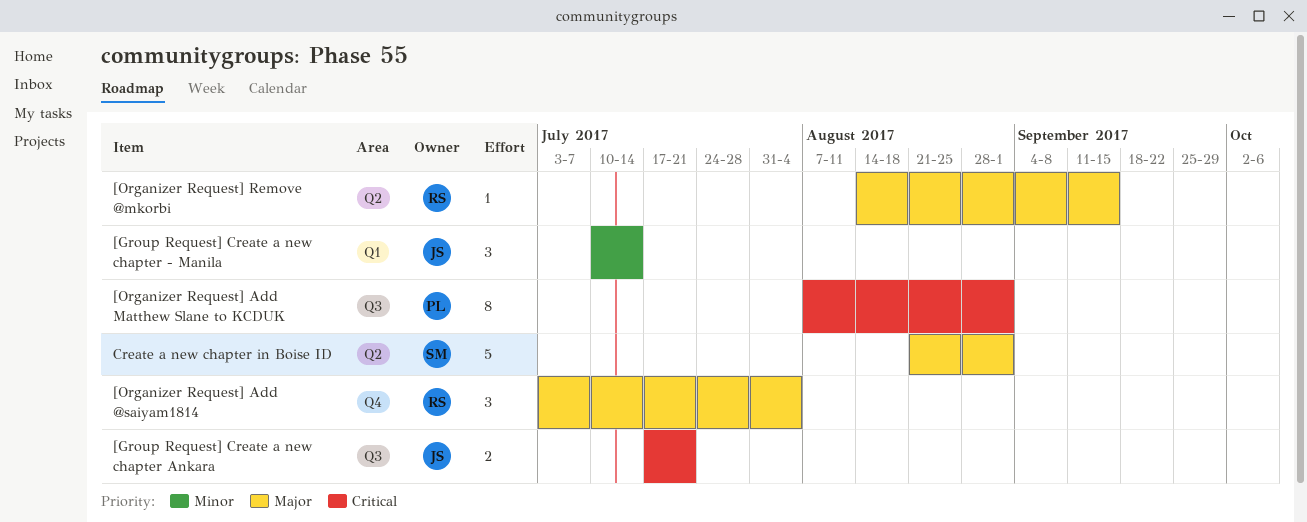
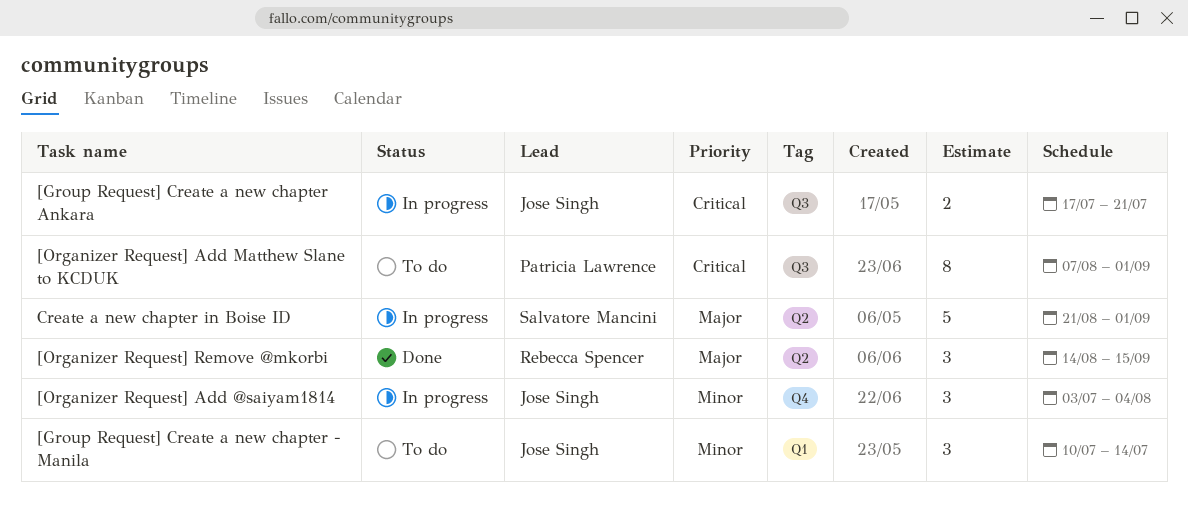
[Organizer Request] Add @saiyam1814, owner: Rebecca Spencer -> Jose Singh
[Organizer Request] Add @saiyam1814, priority: Major -> Minor
[Organizer Request] Remove @mkorbi, estimate: 1 -> 3

